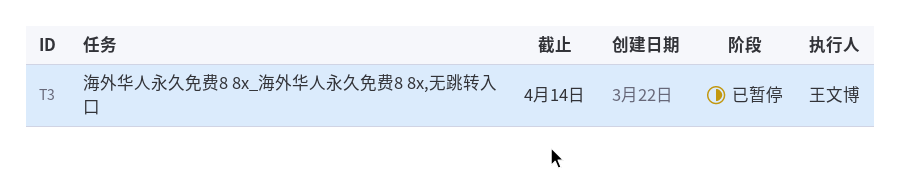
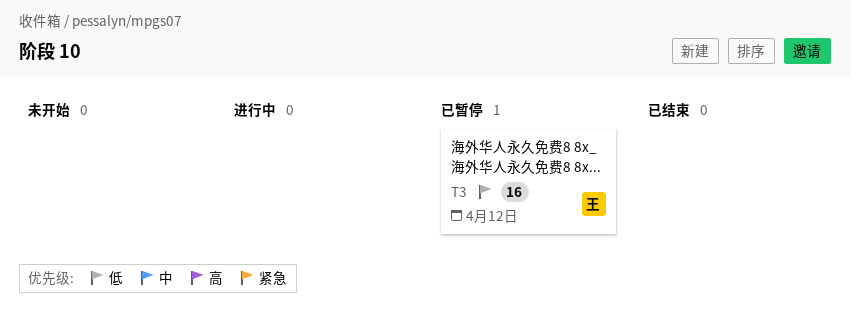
T3, due: Apr 14 -> Apr 12

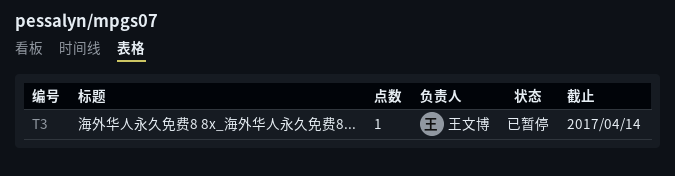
T3, estimate: 16 -> 1
T3, due: Apr 12 -> Apr 14

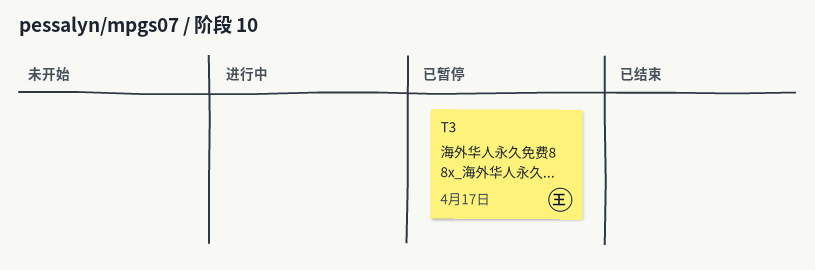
T3, due: Apr 14 -> Apr 17

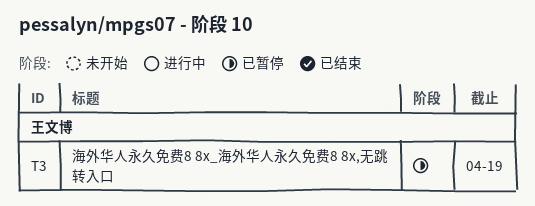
T3, due: Apr 17 -> Apr 19

